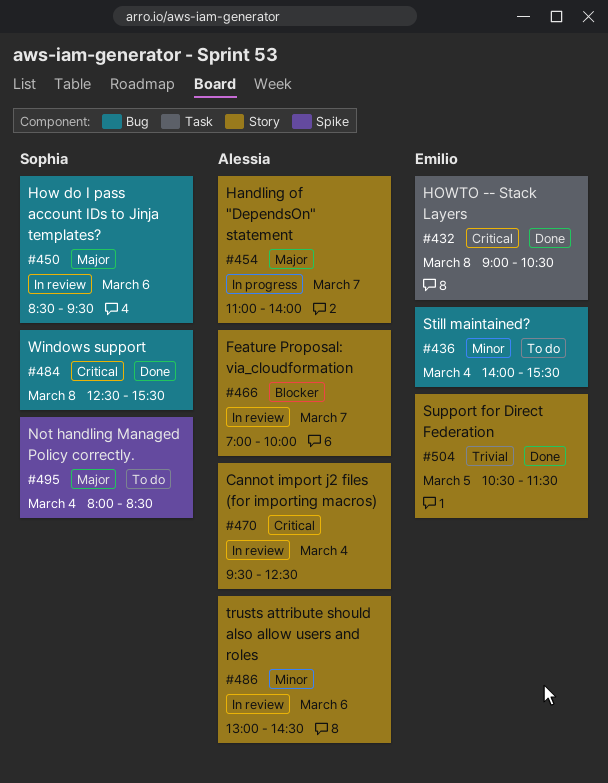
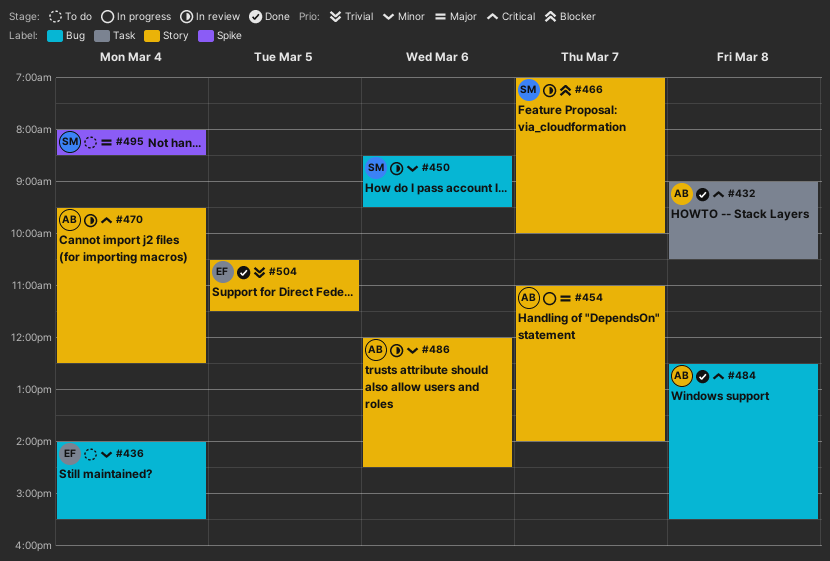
#432, owner: Emilio -> Alessia
#450, priority: Major -> Minor
#466, owner: Alessia -> Sophia
#484, owner: Sophia -> Alessia
#486, begins: 13:00 -> 12:00

